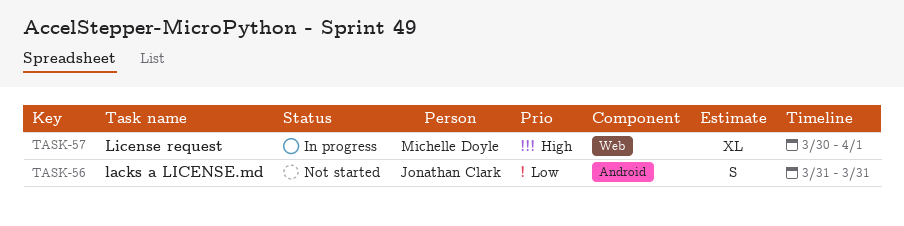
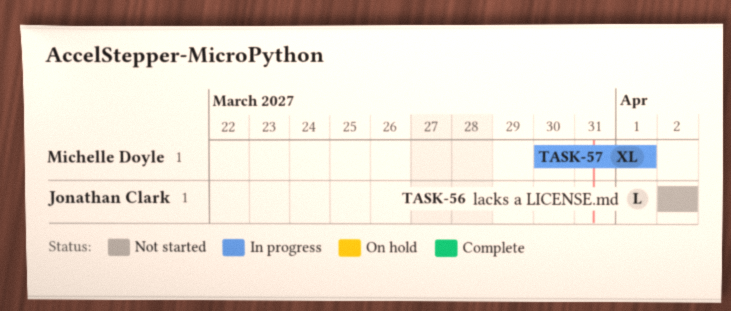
TASK-56, estimate: S -> L
TASK-56, start: Mar 31 -> Apr 2
TASK-56, due: Mar 31 -> Apr 2

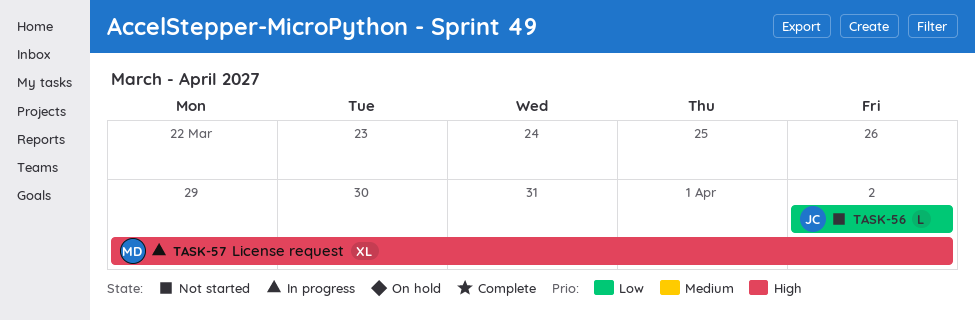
TASK-57, start: Mar 30 -> Mar 29
TASK-57, due: Apr 1 -> Apr 2

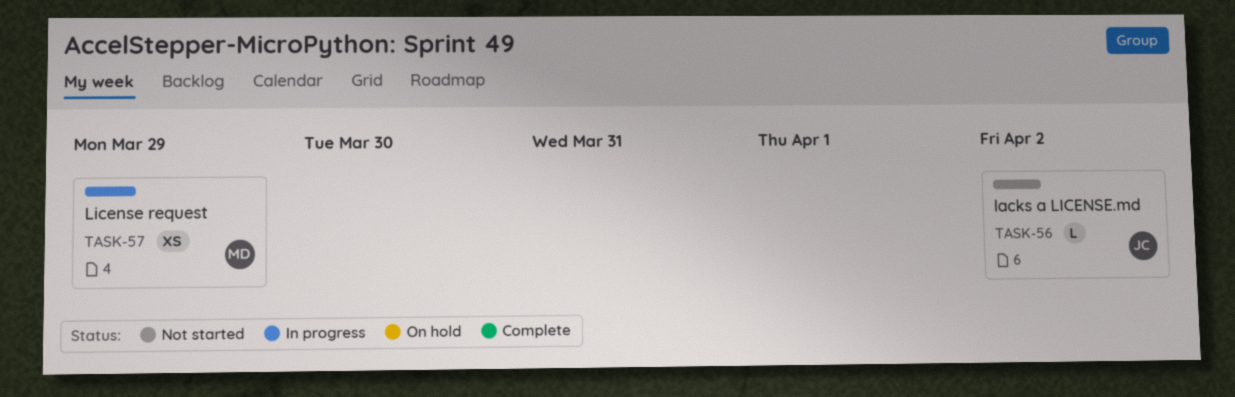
TASK-57, estimate: XL -> XS
TASK-57, due: Apr 2 -> Mar 29

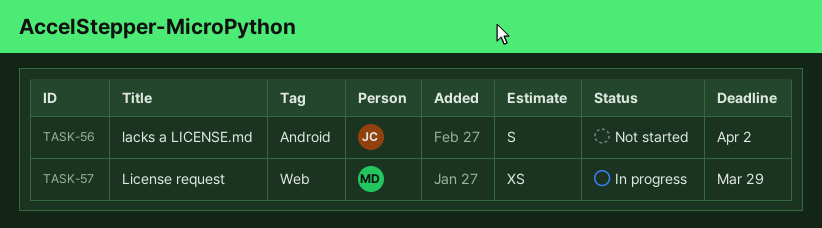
TASK-56, estimate: L -> S

